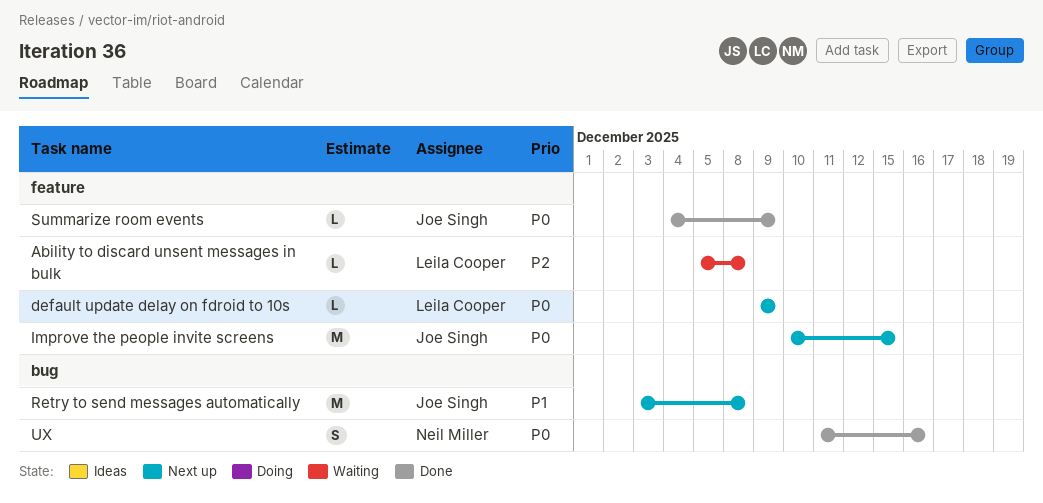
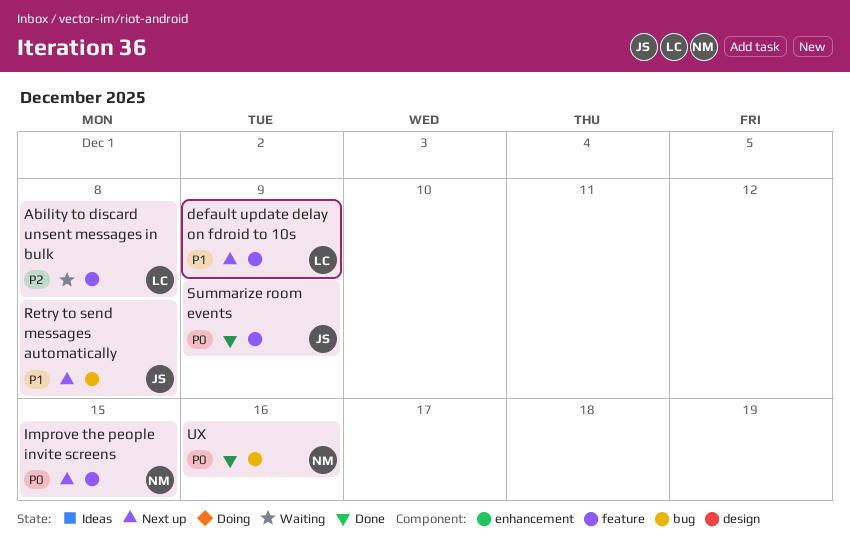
default update delay on fdroid to 10s, priority: P0 -> P1
Improve the people invite screens, owner: Joe Singh -> Neil Miller

